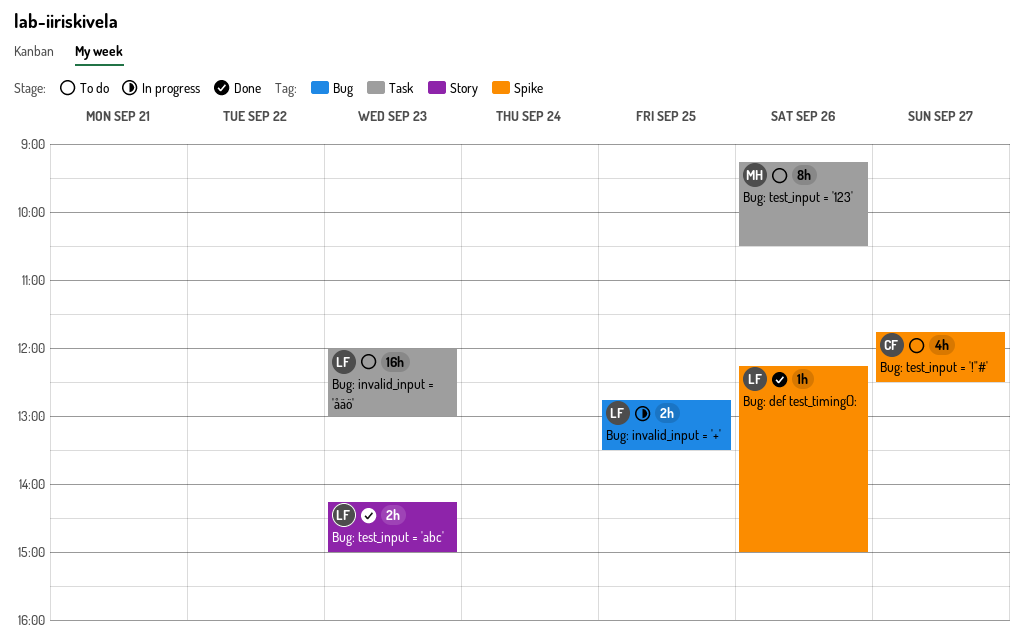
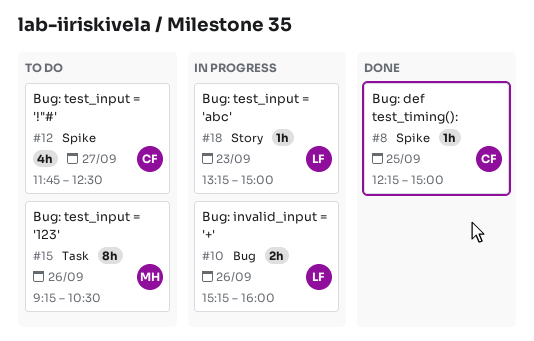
Bug: def test_timing():, owner: LF -> CF
Bug: def test_timing():, day: Sep 26 -> Sep 25
Bug: invalid_input = '+', day: Sep 25 -> Sep 26
Bug: invalid_input = '+', begins: 12:45 -> 15:15
Bug: invalid_input = '+', ends: 13:30 -> 16:00
Bug: invalid_input = 'åäö': present -> none
Bug: test_input = 'abc', status: Done -> In progress
Bug: test_input = 'abc', estimate: 2h -> 1h
Bug: test_input = 'abc', begins: 14:15 -> 13:15

